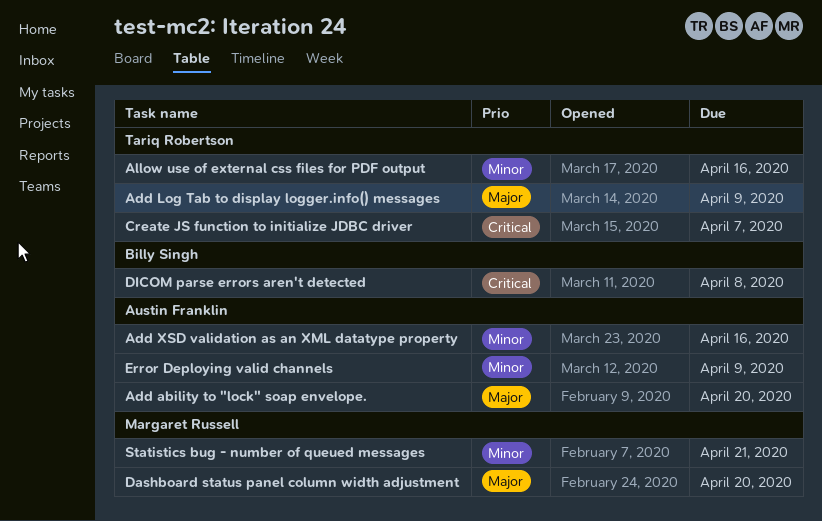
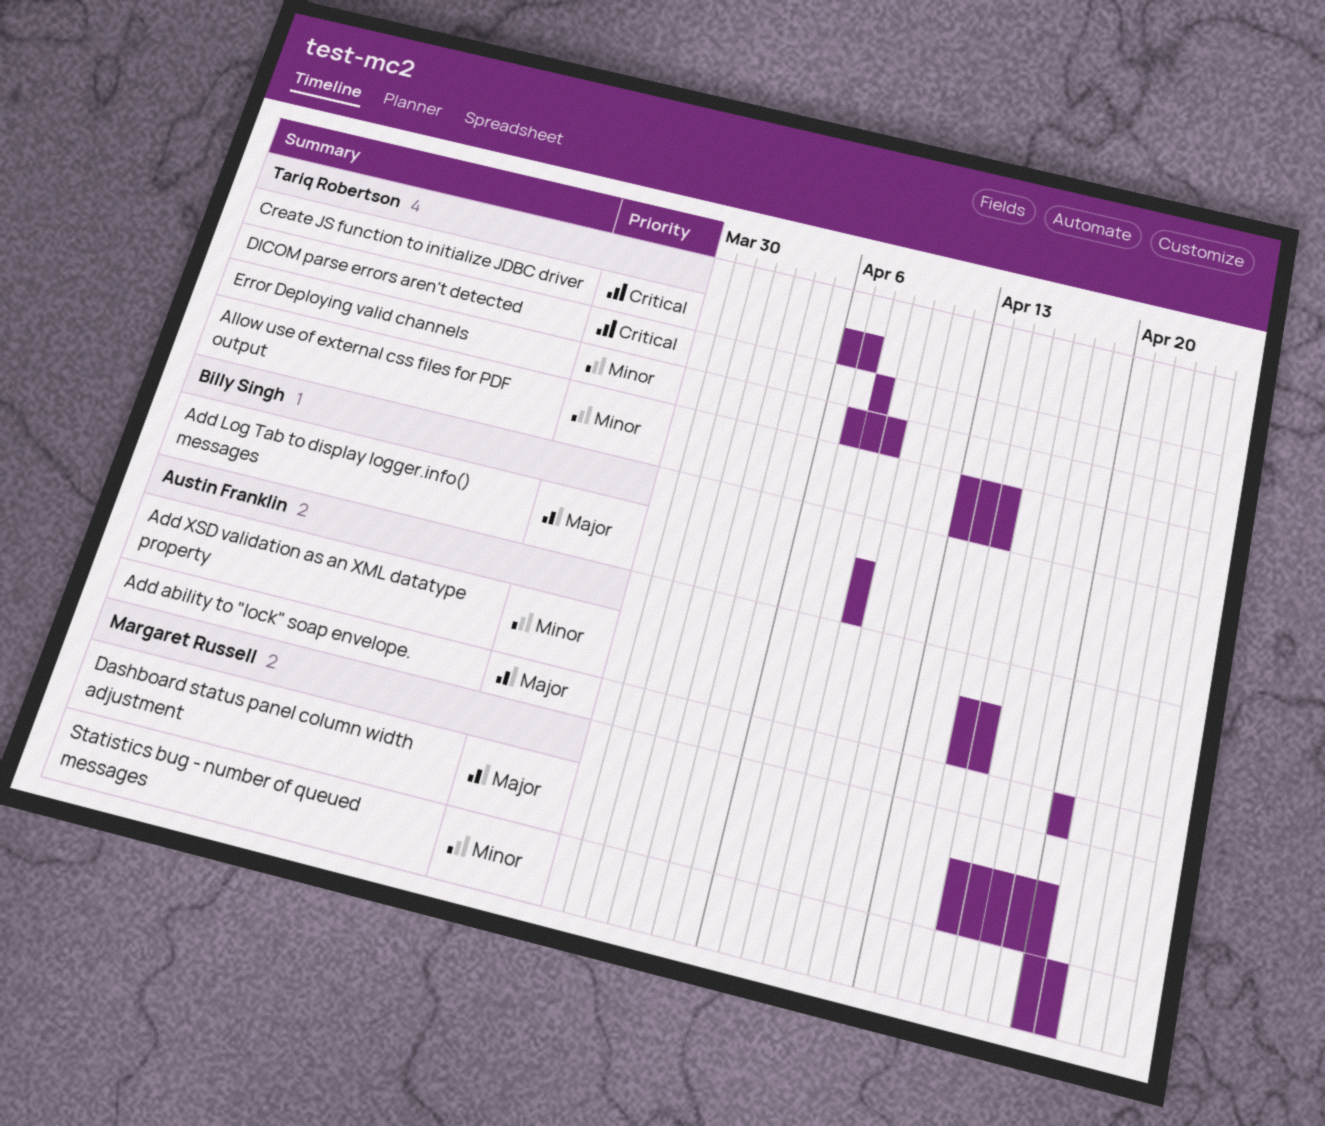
Add Log Tab to display logger.info() messages, owner: Tariq Robertson -> Billy Singh
Allow use of external css files for PDF output, due: Apr 16 -> Apr 15
DICOM parse errors aren't detected, owner: Billy Singh -> Tariq Robertson
Error Deploying valid channels, owner: Austin Franklin -> Tariq Robertson

